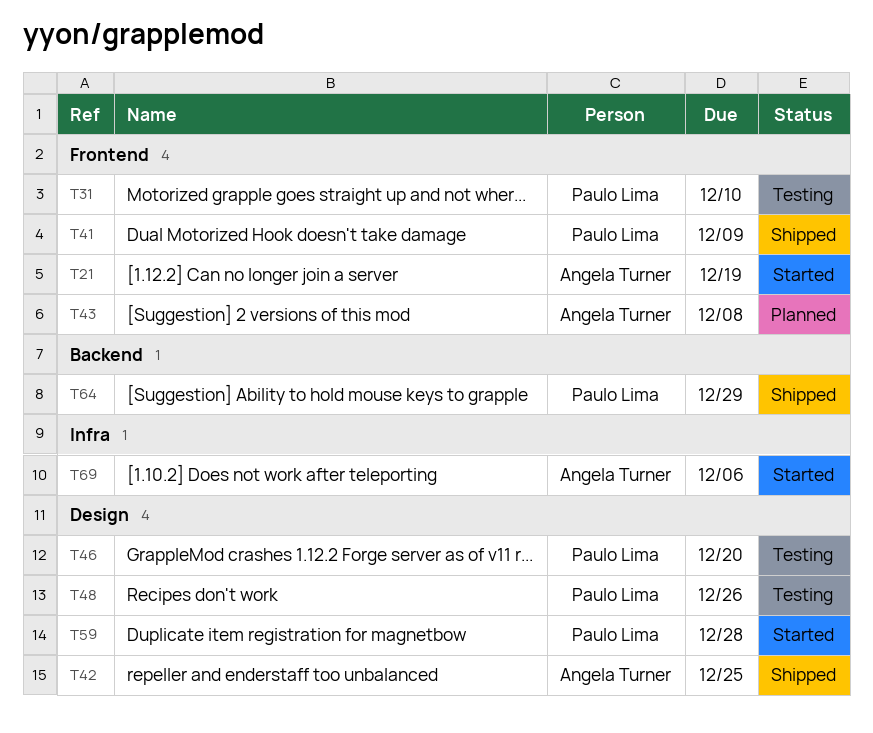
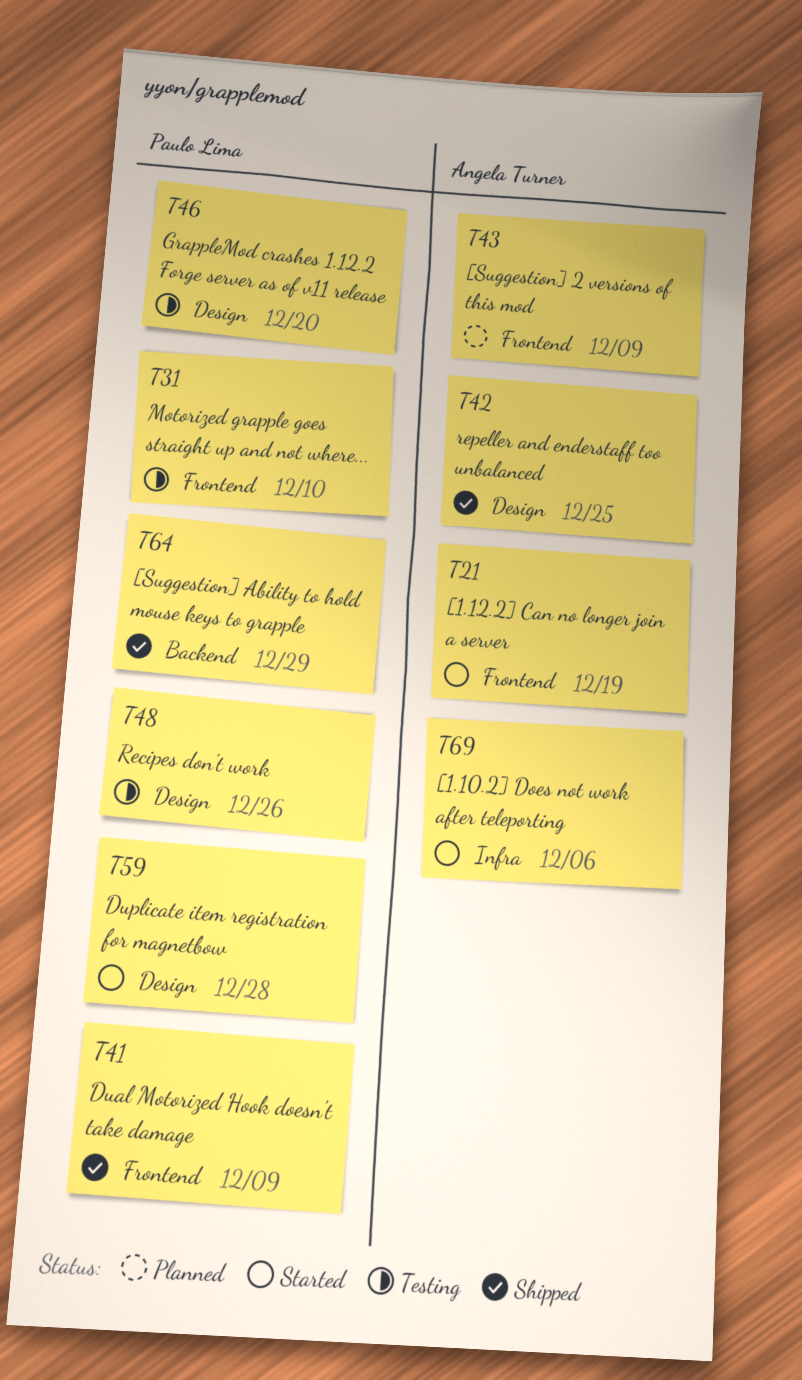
T43, due: Dec 8 -> Dec 9

